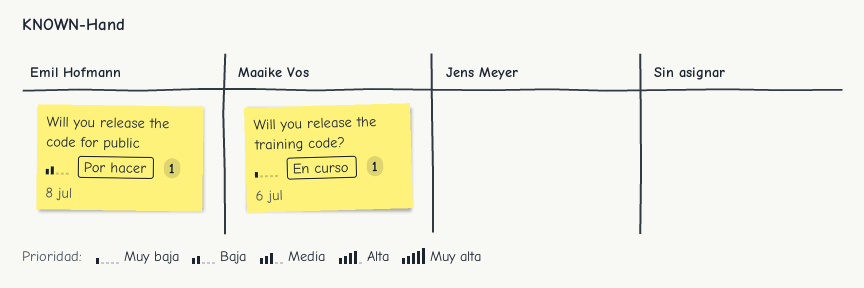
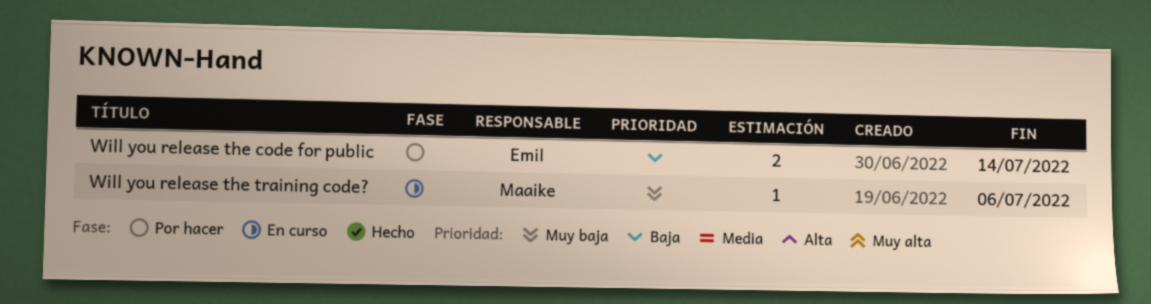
Will you release the code for public, estimate: 1 -> 2
Will you release the code for public, due: Jul 8 -> Jul 14

